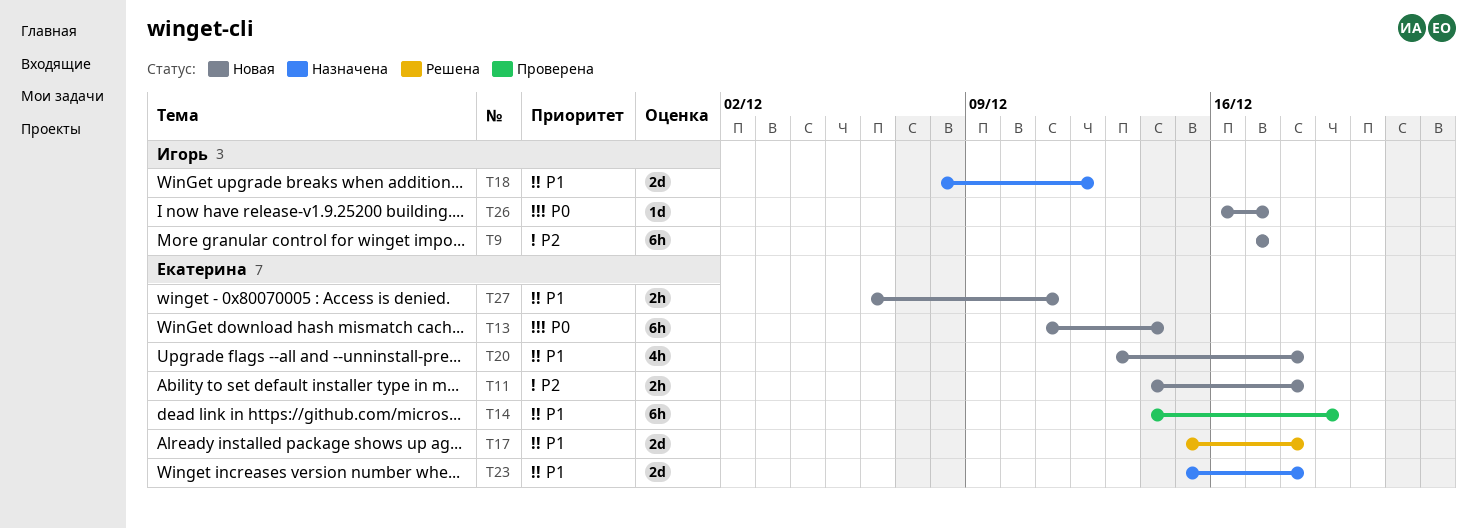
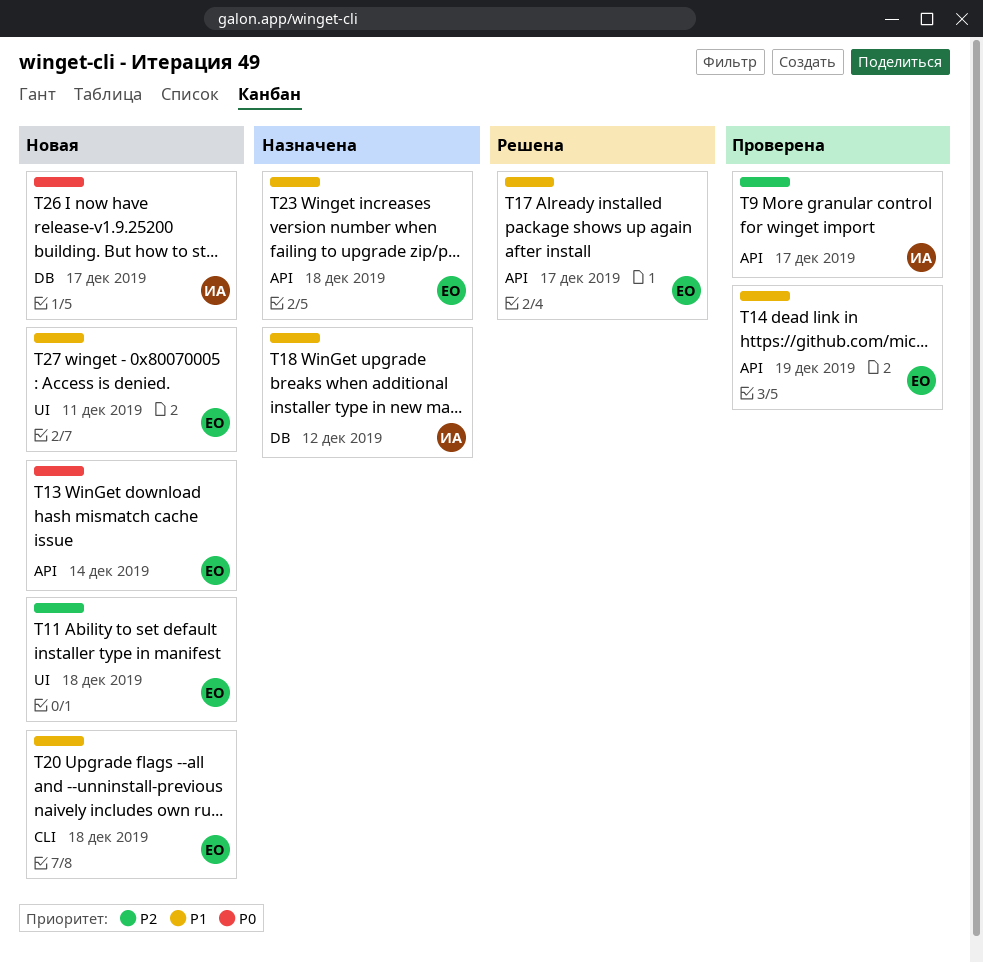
T9, status: Новая -> Проверена
T17, due: Dec 18 -> Dec 17

